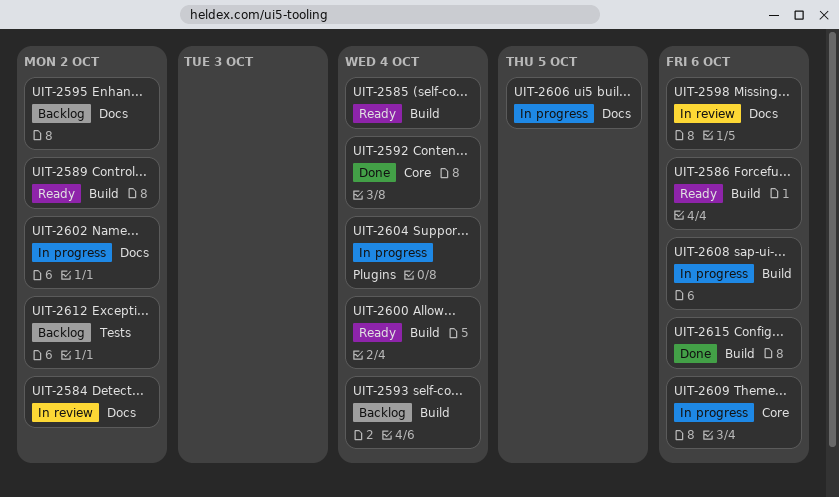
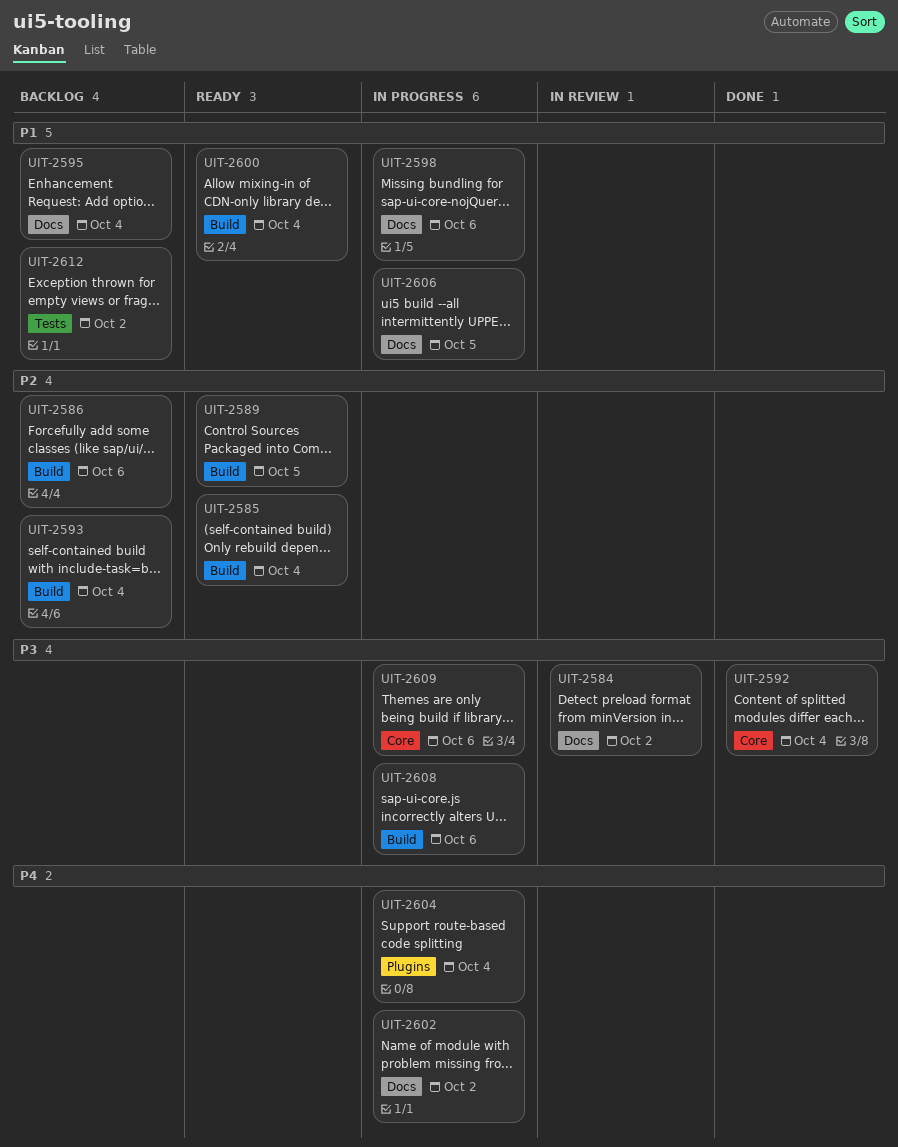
UIT-2586, status: Ready -> Backlog
UIT-2589, due: Oct 2 -> Oct 5
UIT-2595, due: Oct 2 -> Oct 4
UIT-2598, status: In review -> In progress
UIT-2615: present -> none

